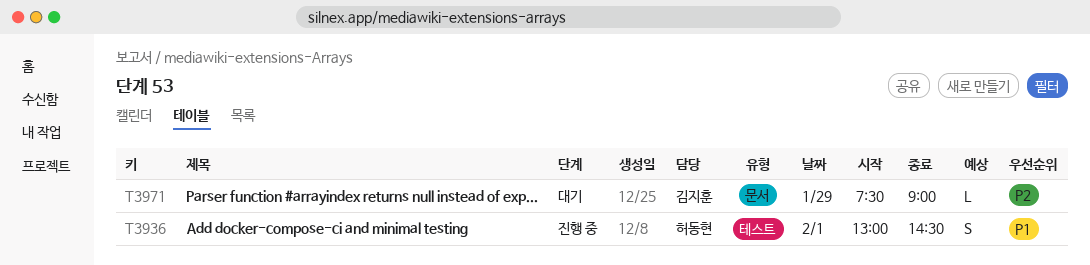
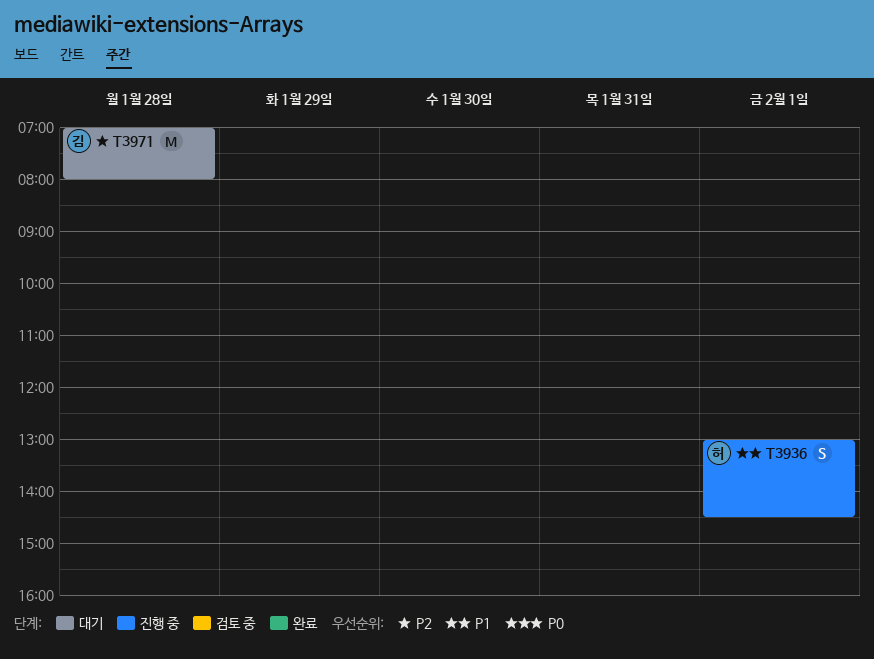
T3971, estimate: L -> M
T3971, day: Jan 29 -> Jan 28
T3971, begins: 07:30 -> 07:00
T3971, ends: 09:00 -> 08:00

